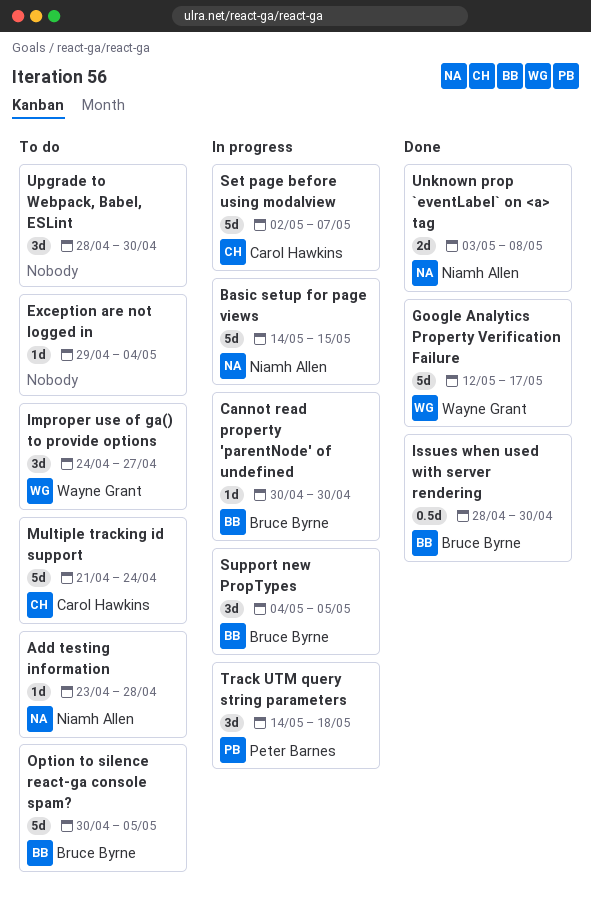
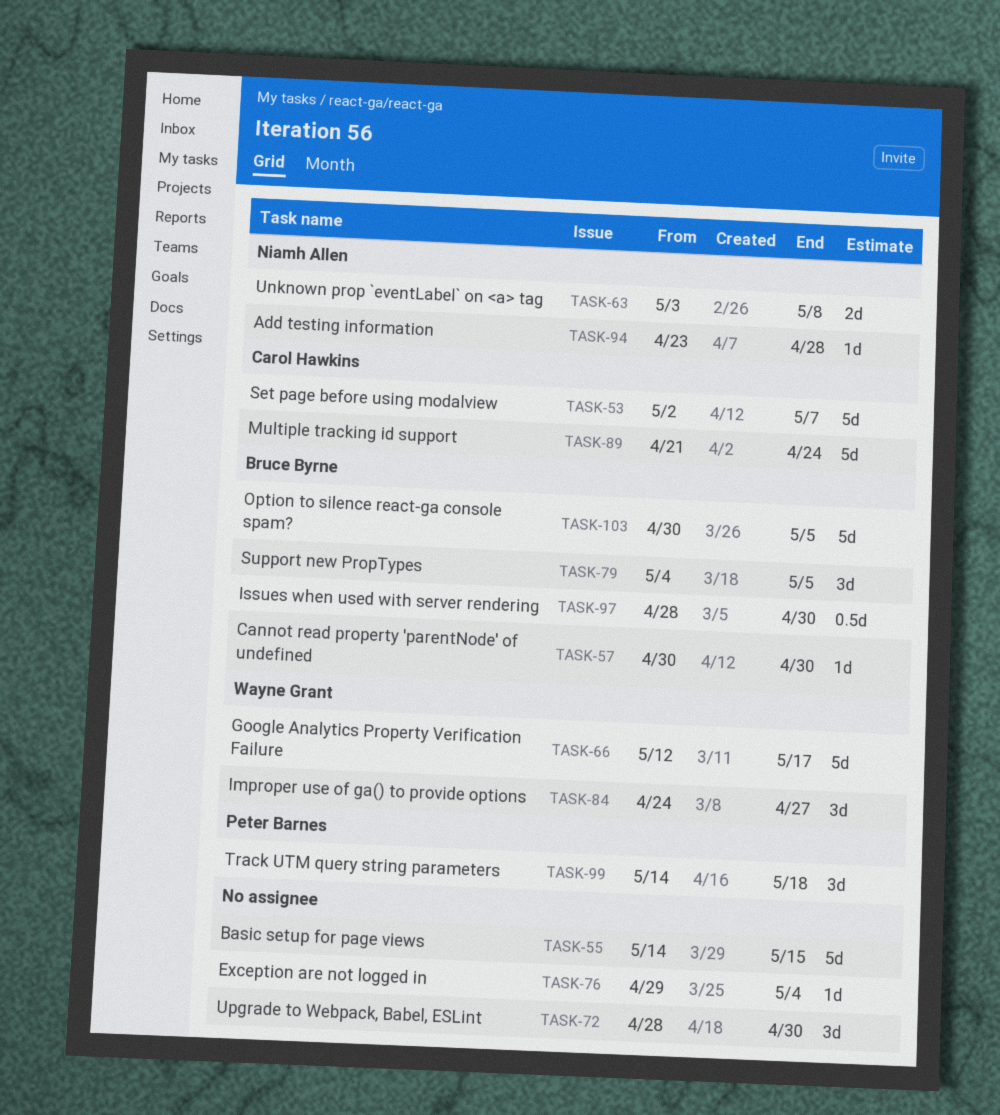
Basic setup for page views, owner: Niamh Allen -> none

